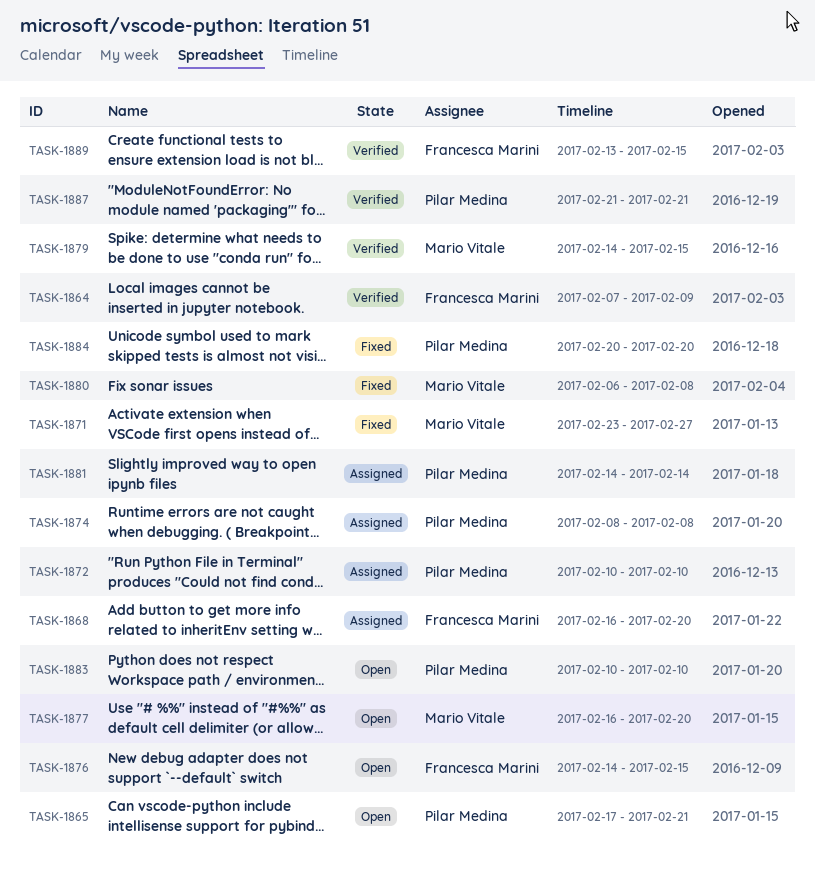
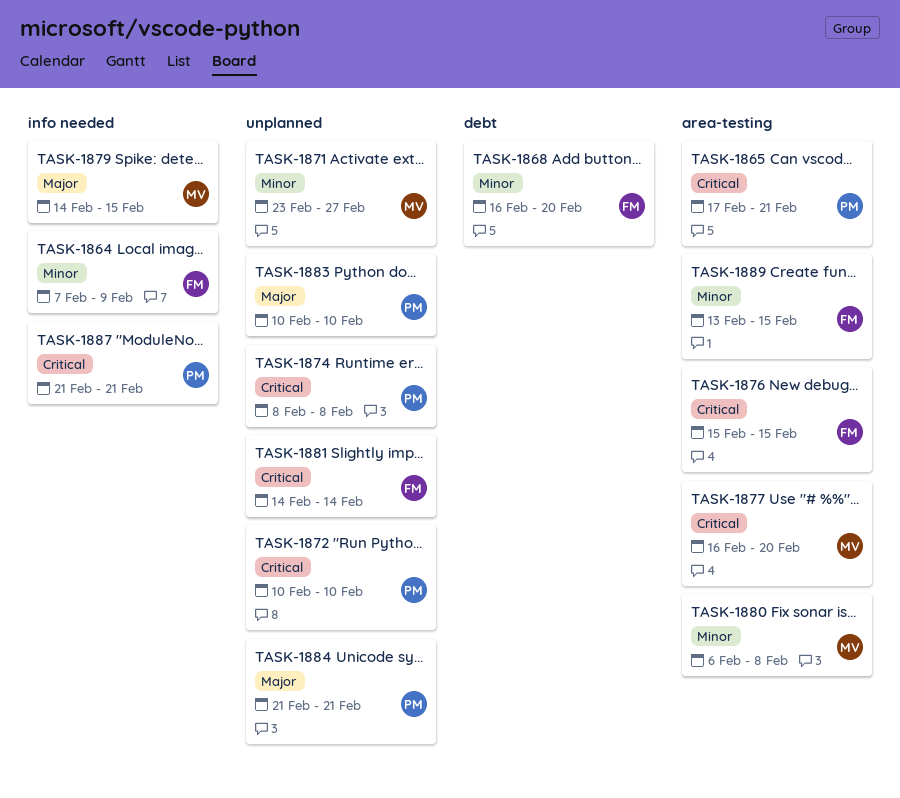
TASK-1876, start: Feb 14 -> Feb 15
TASK-1881, owner: Pilar Medina -> Francesca Marini
TASK-1884, start: Feb 20 -> Feb 21
TASK-1884, due: Feb 20 -> Feb 21

